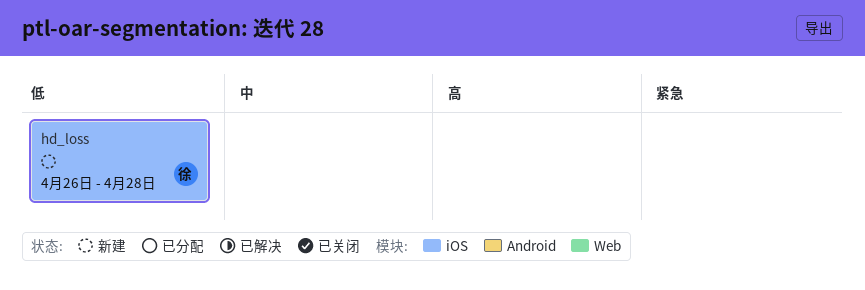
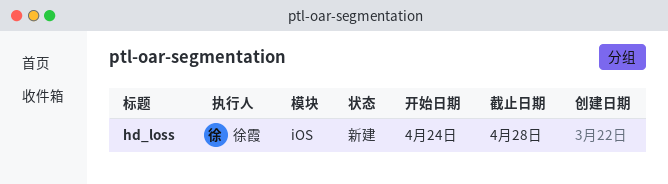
hd_loss, start: Apr 26 -> Apr 24

